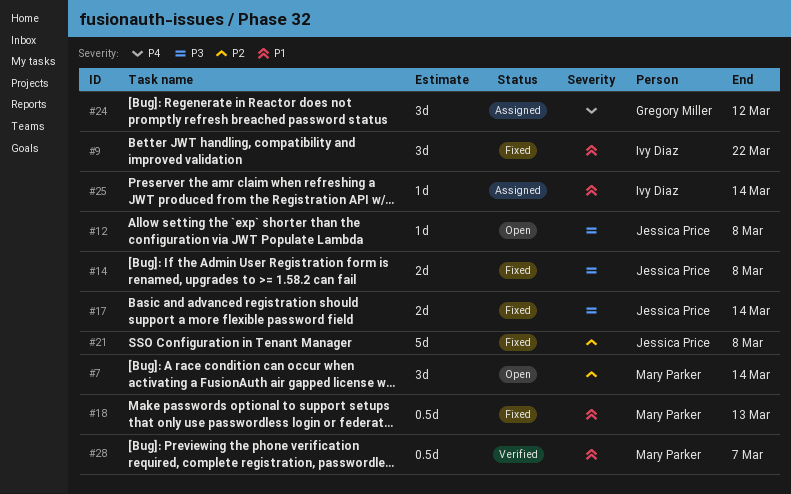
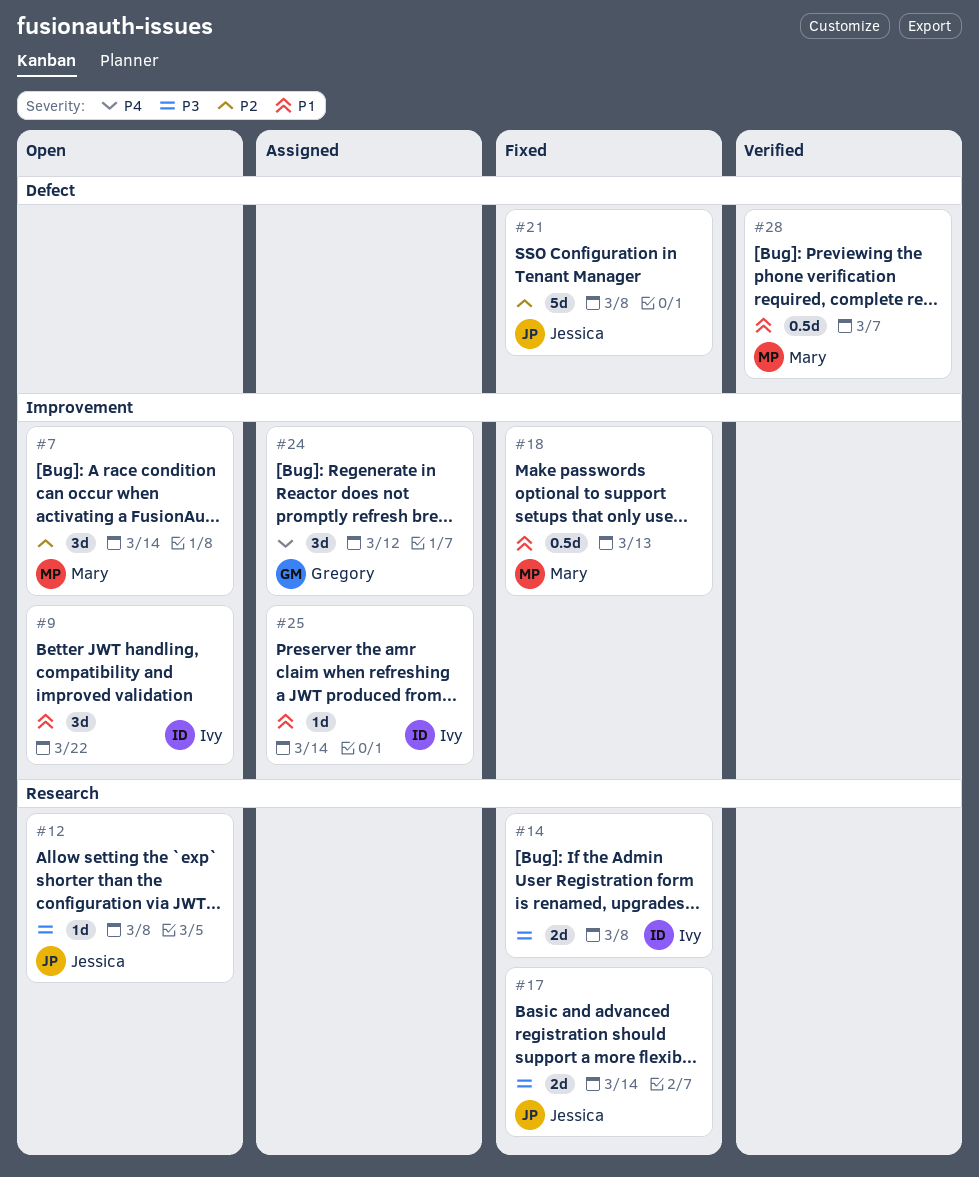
#9, status: Fixed -> Open
#14, owner: Jessica Price -> Ivy Diaz

